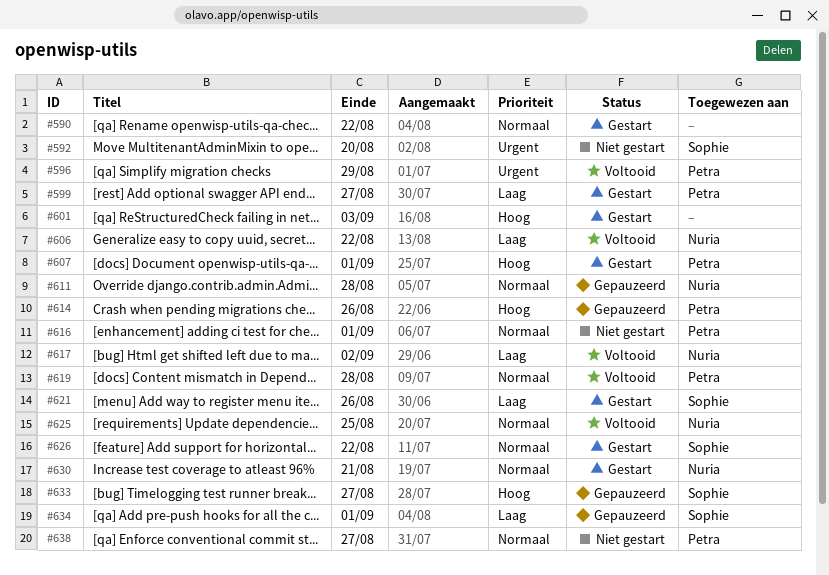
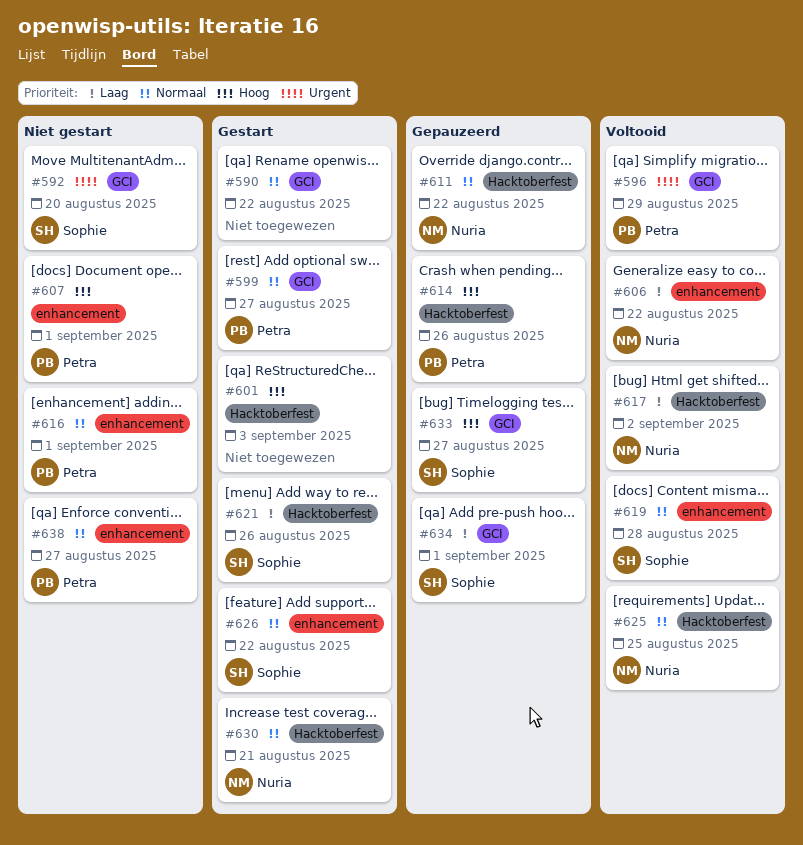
#599, priority: Laag -> Normaal
#607, status: Gestart -> Niet gestart
#611, due: Aug 28 -> Aug 22
#619, owner: Petra -> Sophie

